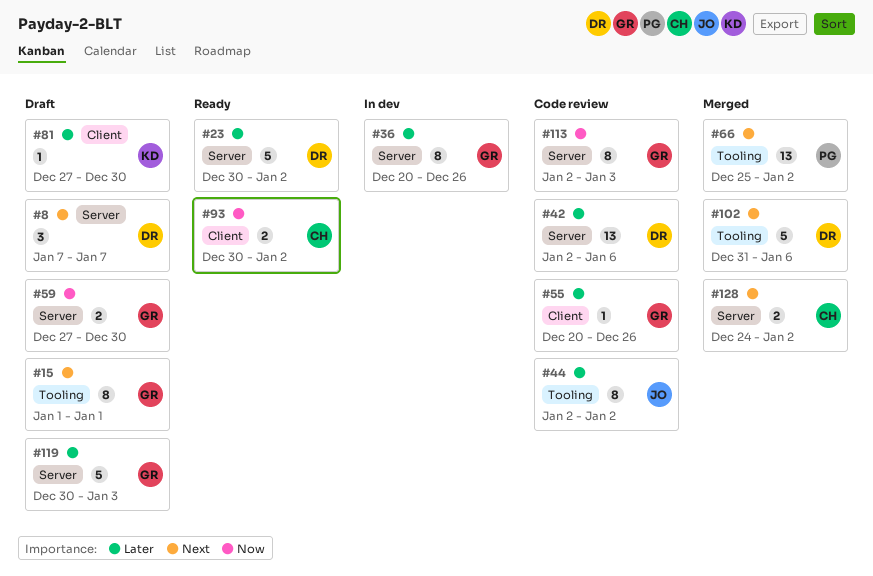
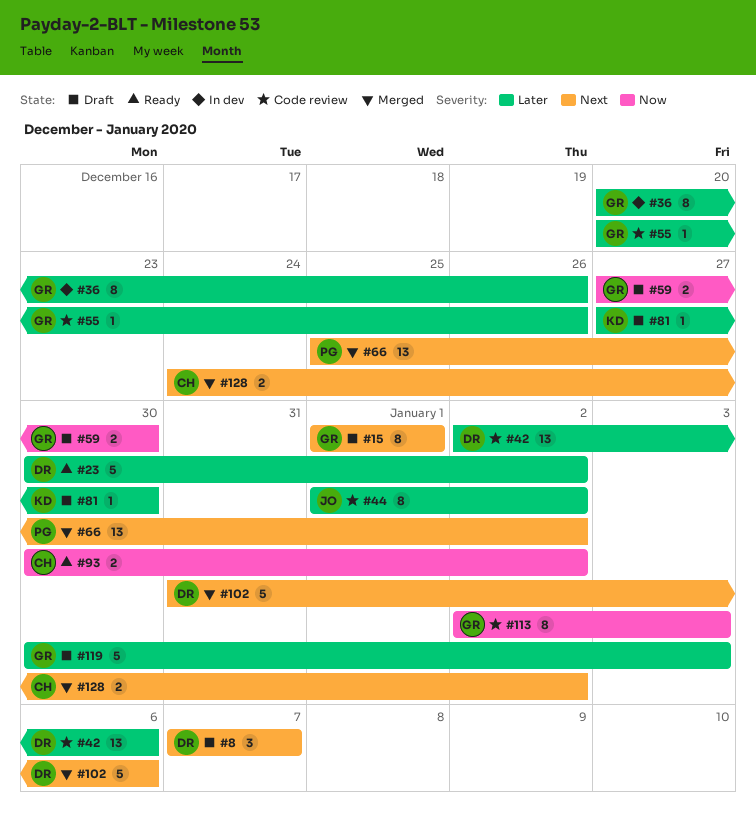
#44, start: Jan 2 -> Jan 1

